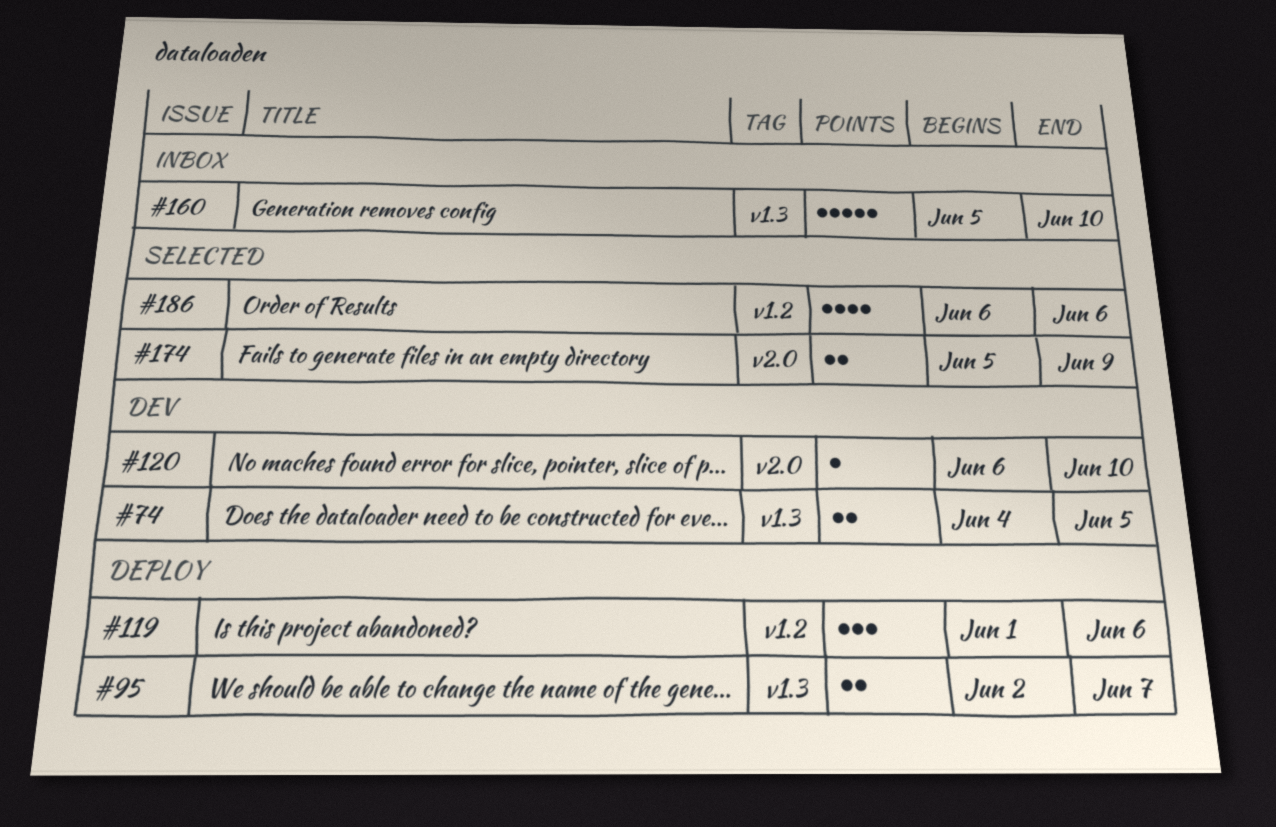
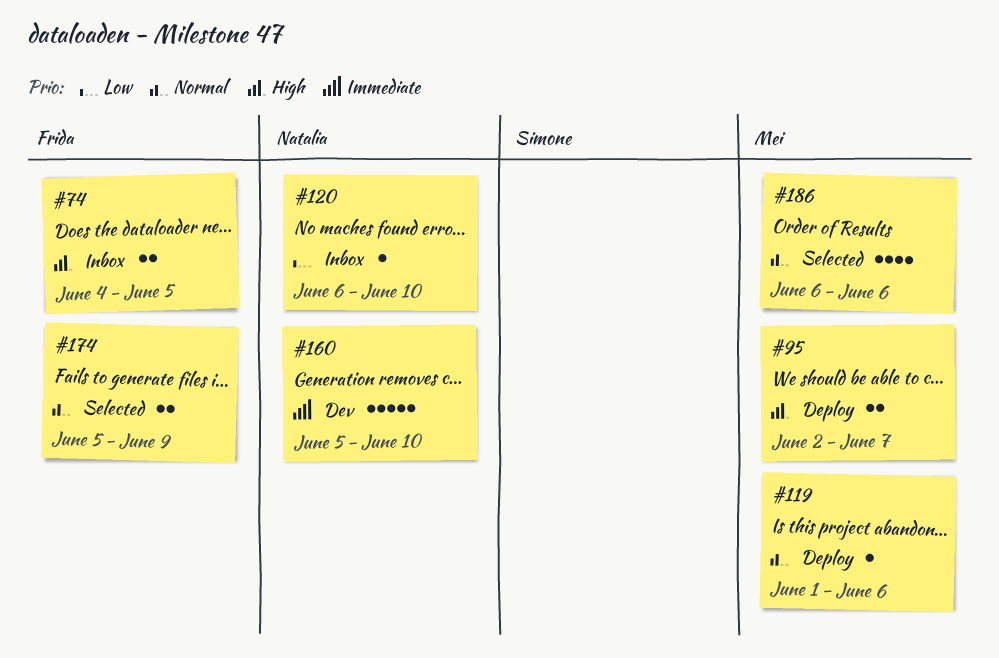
#74, status: Dev -> Inbox
#119, estimate: 3 -> 1
#120, status: Dev -> Inbox
#160, status: Inbox -> Dev

